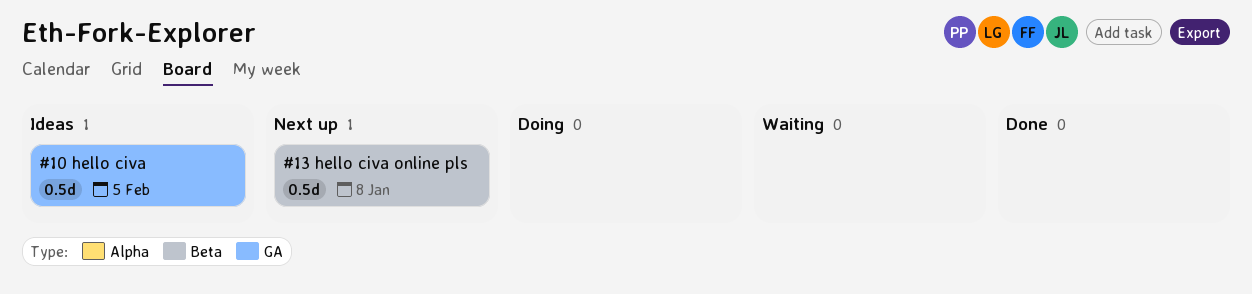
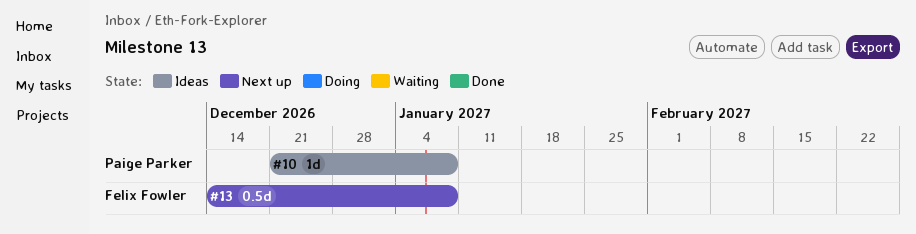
#10, estimate: 0.5d -> 1d
#10, due: Feb 5 -> Jan 8

